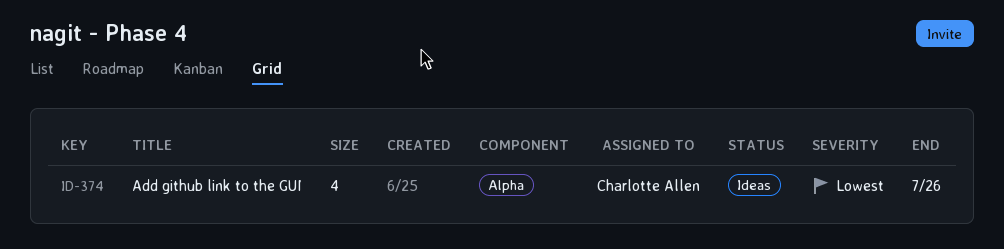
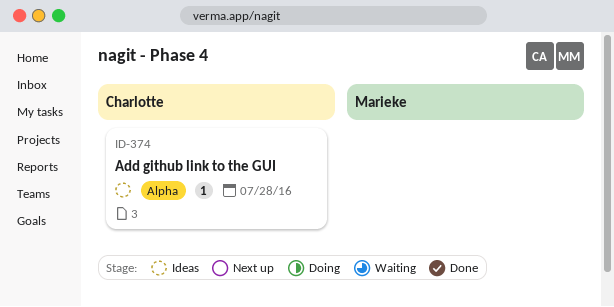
ID-374, estimate: 4 -> 1
ID-374, due: Jul 26 -> Jul 28

